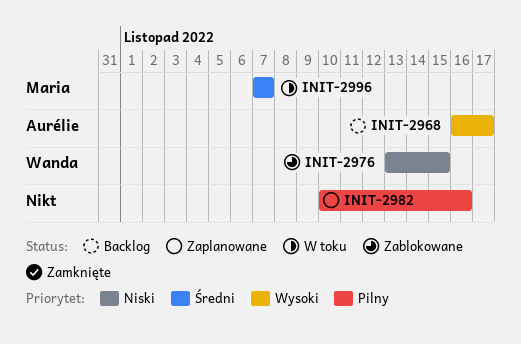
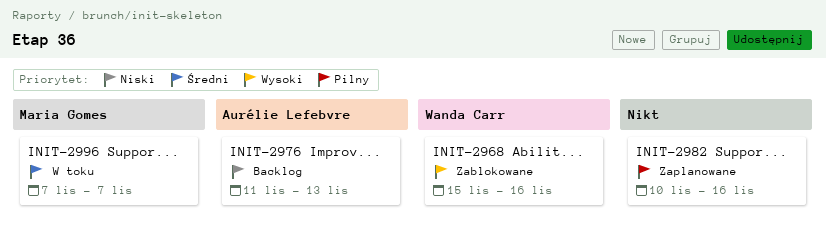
INIT-2968, status: Backlog -> Zablokowane
INIT-2968, owner: Aurélie Lefebvre -> Wanda Carr
INIT-2968, start: Nov 16 -> Nov 15
INIT-2968, due: Nov 17 -> Nov 16
INIT-2976, status: Zablokowane -> Backlog
INIT-2976, owner: Wanda Carr -> Aurélie Lefebvre
INIT-2976, start: Nov 13 -> Nov 11
INIT-2976, due: Nov 15 -> Nov 13

